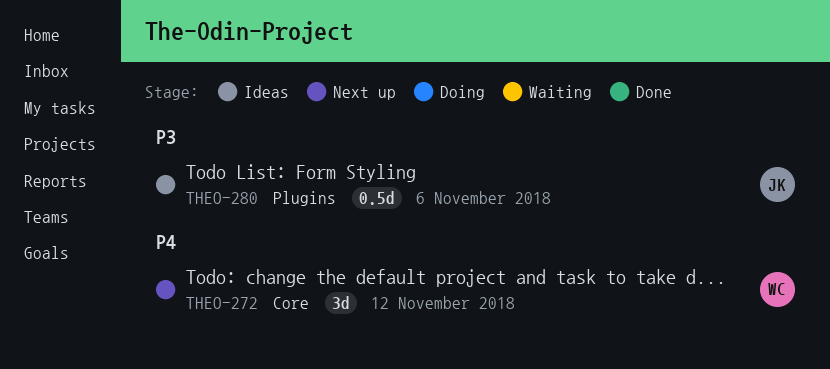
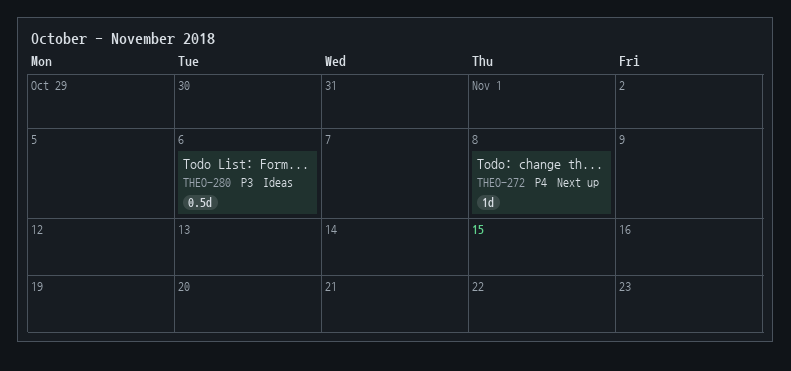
THEO-272, estimate: 3d -> 1d
THEO-272, due: Nov 12 -> Nov 8

